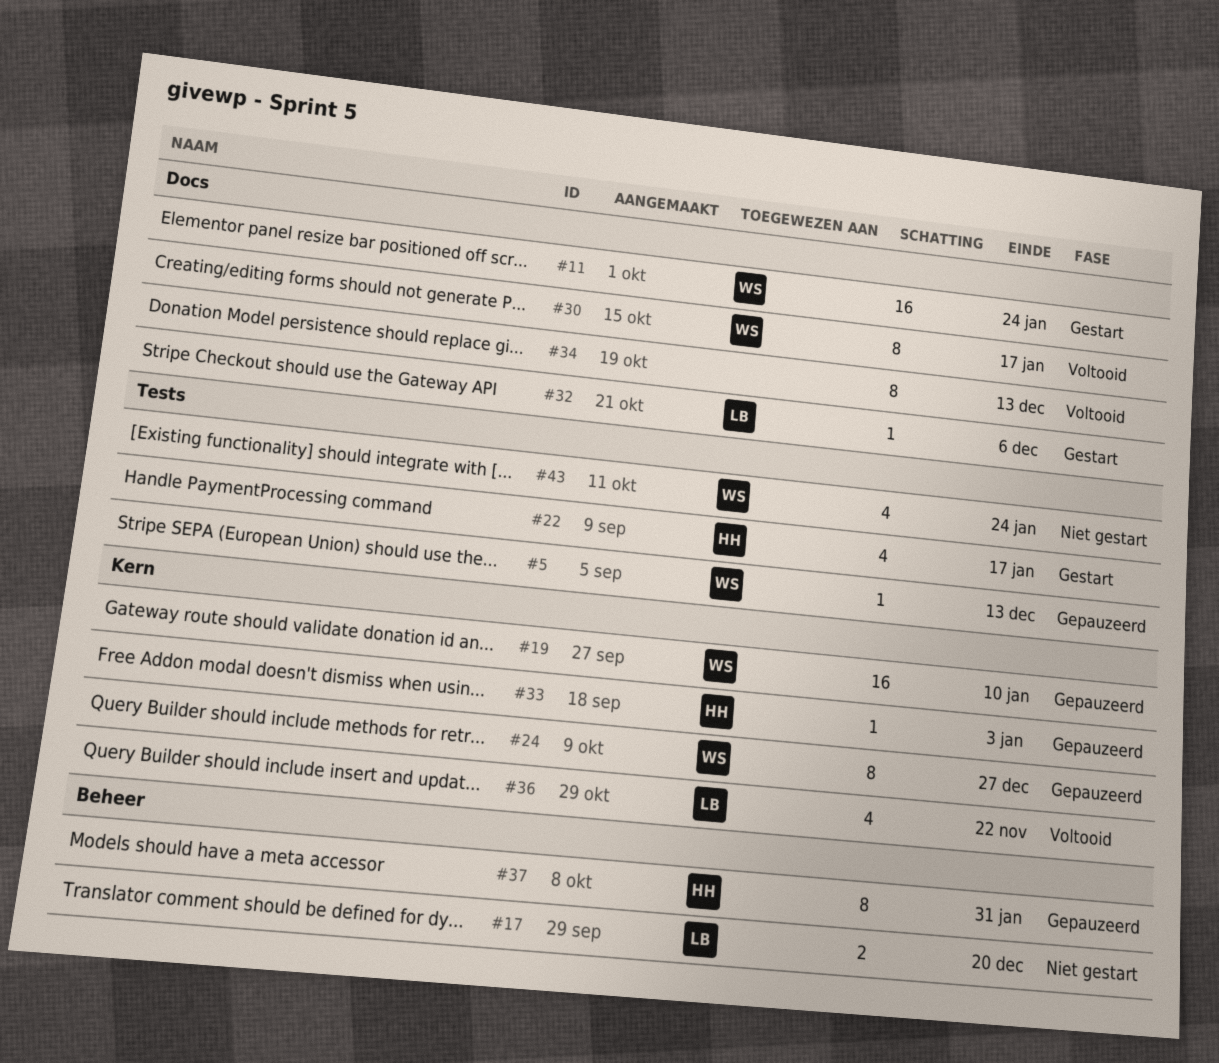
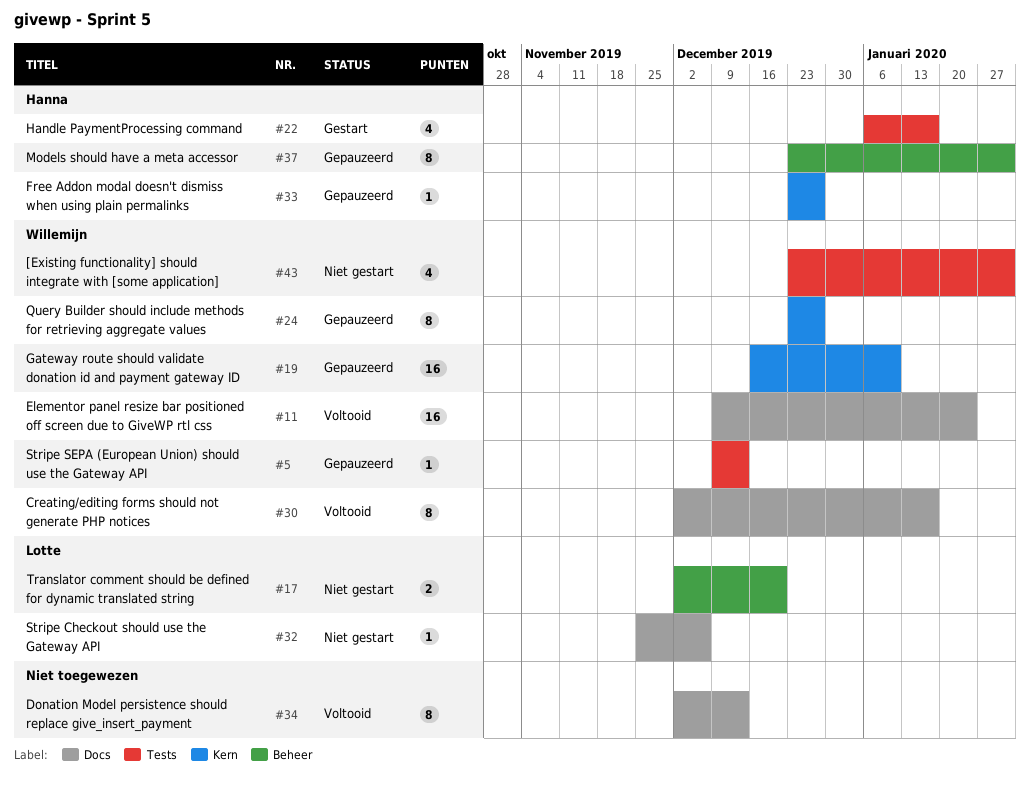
#11, status: Gestart -> Voltooid
#32, status: Gestart -> Niet gestart
#33, due: Jan 3 -> Dec 27
#36: present -> none
#43, due: Jan 24 -> Jan 31

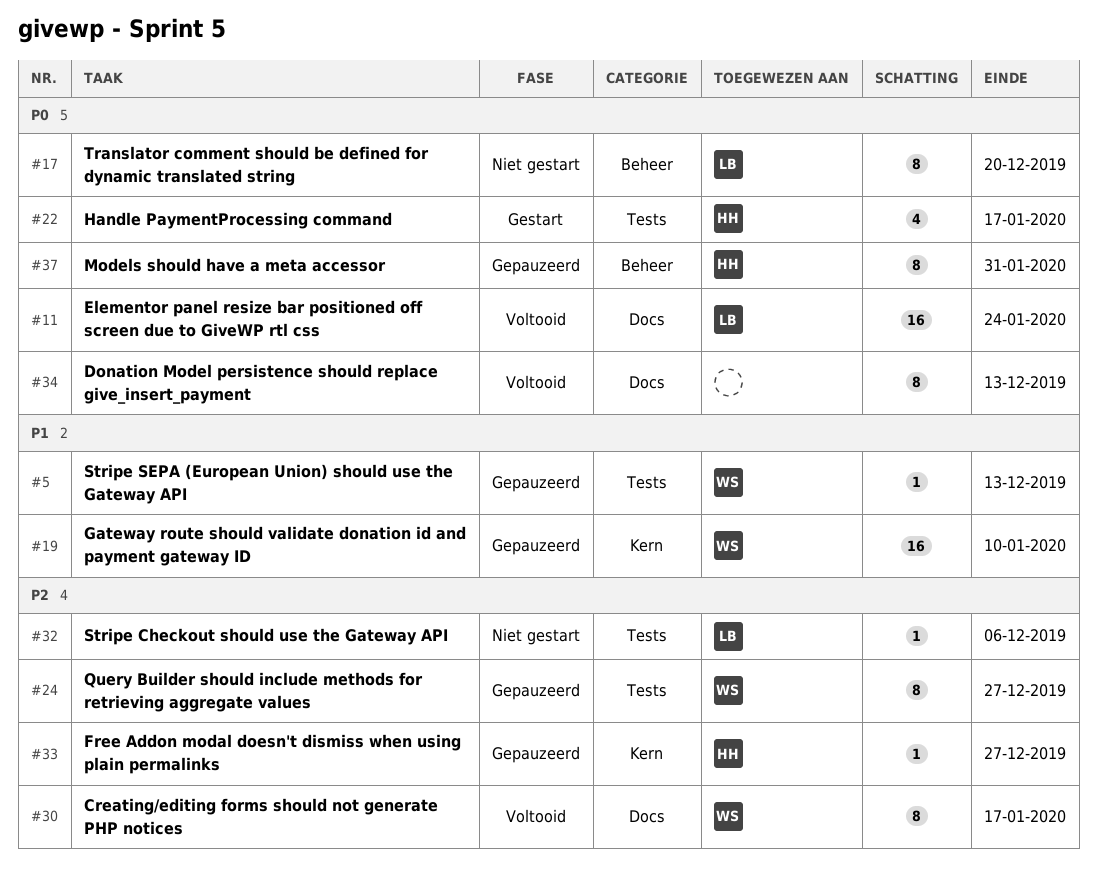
#11, owner: Willemijn -> Lotte
#17, estimate: 2 -> 8
#24, label: Kern -> Tests
#32, label: Docs -> Tests
#43: present -> none

